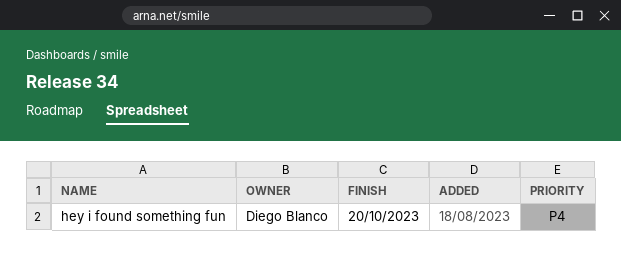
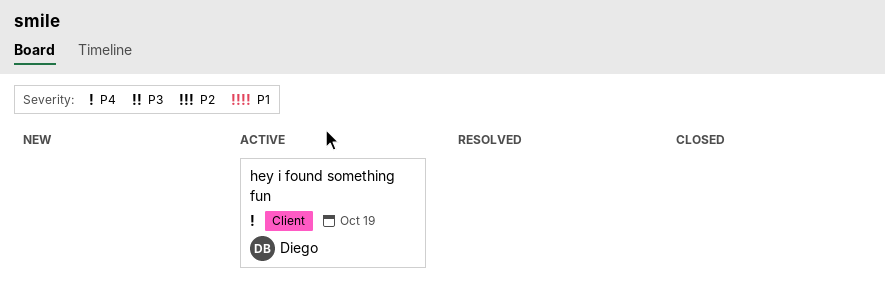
hey i found something fun, due: Oct 20 -> Oct 19

